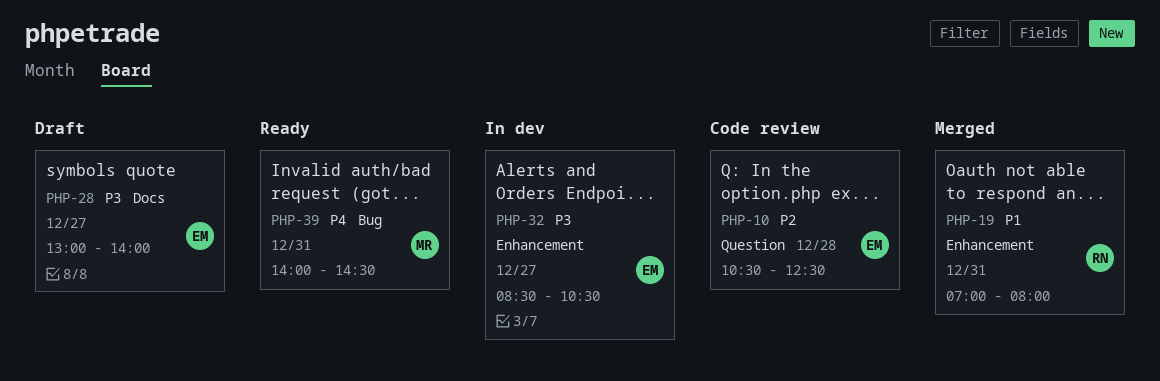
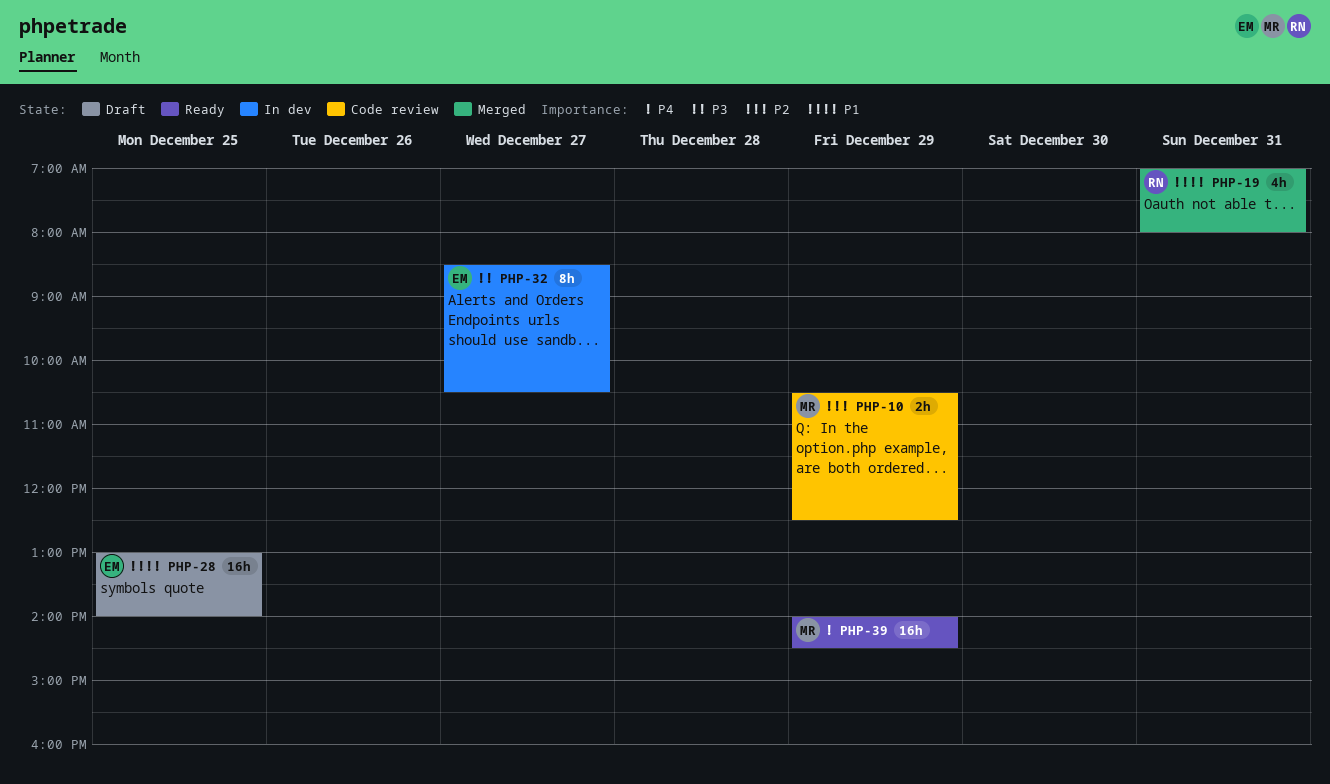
PHP-10, owner: EM -> MR
PHP-10, day: Dec 28 -> Dec 29
PHP-28, priority: P3 -> P1
PHP-28, day: Dec 27 -> Dec 25
PHP-39, day: Dec 31 -> Dec 29

